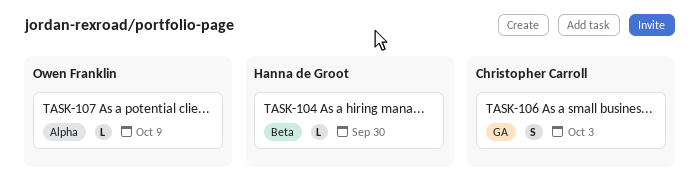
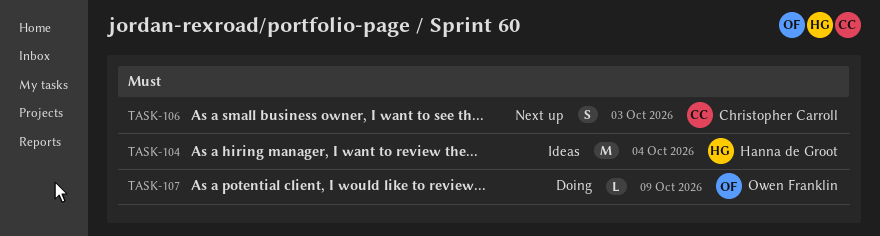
TASK-104, estimate: L -> M
TASK-104, due: Sep 30 -> Oct 4

